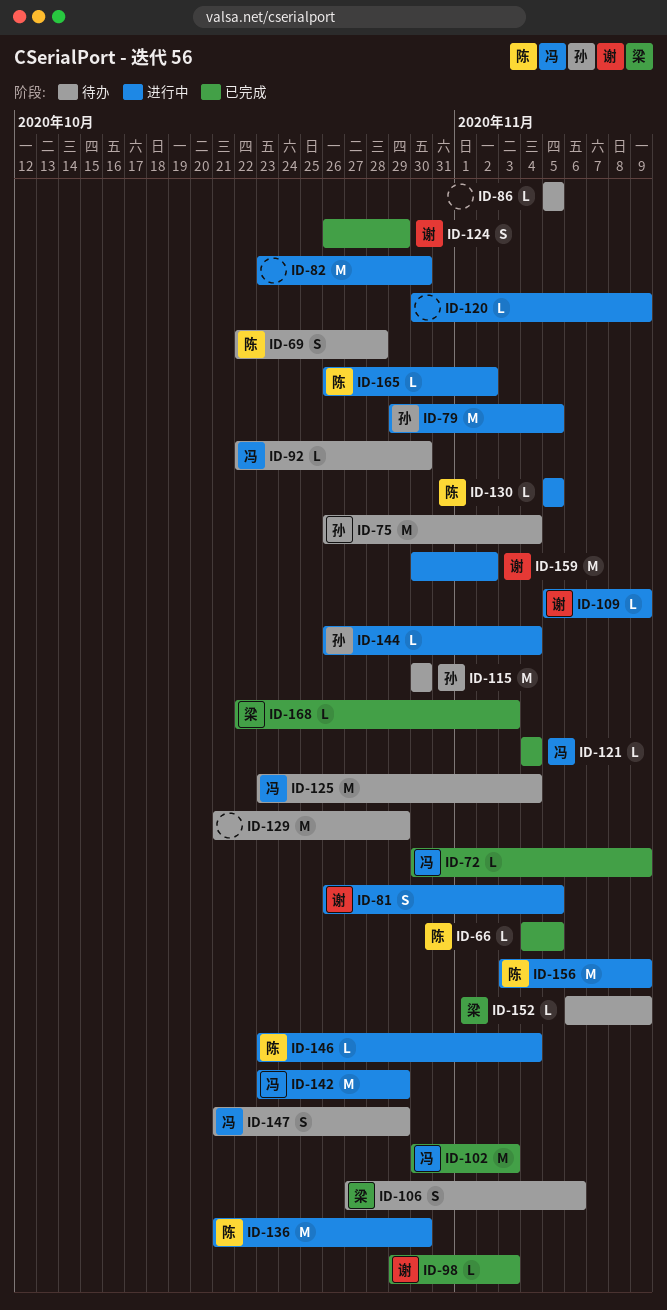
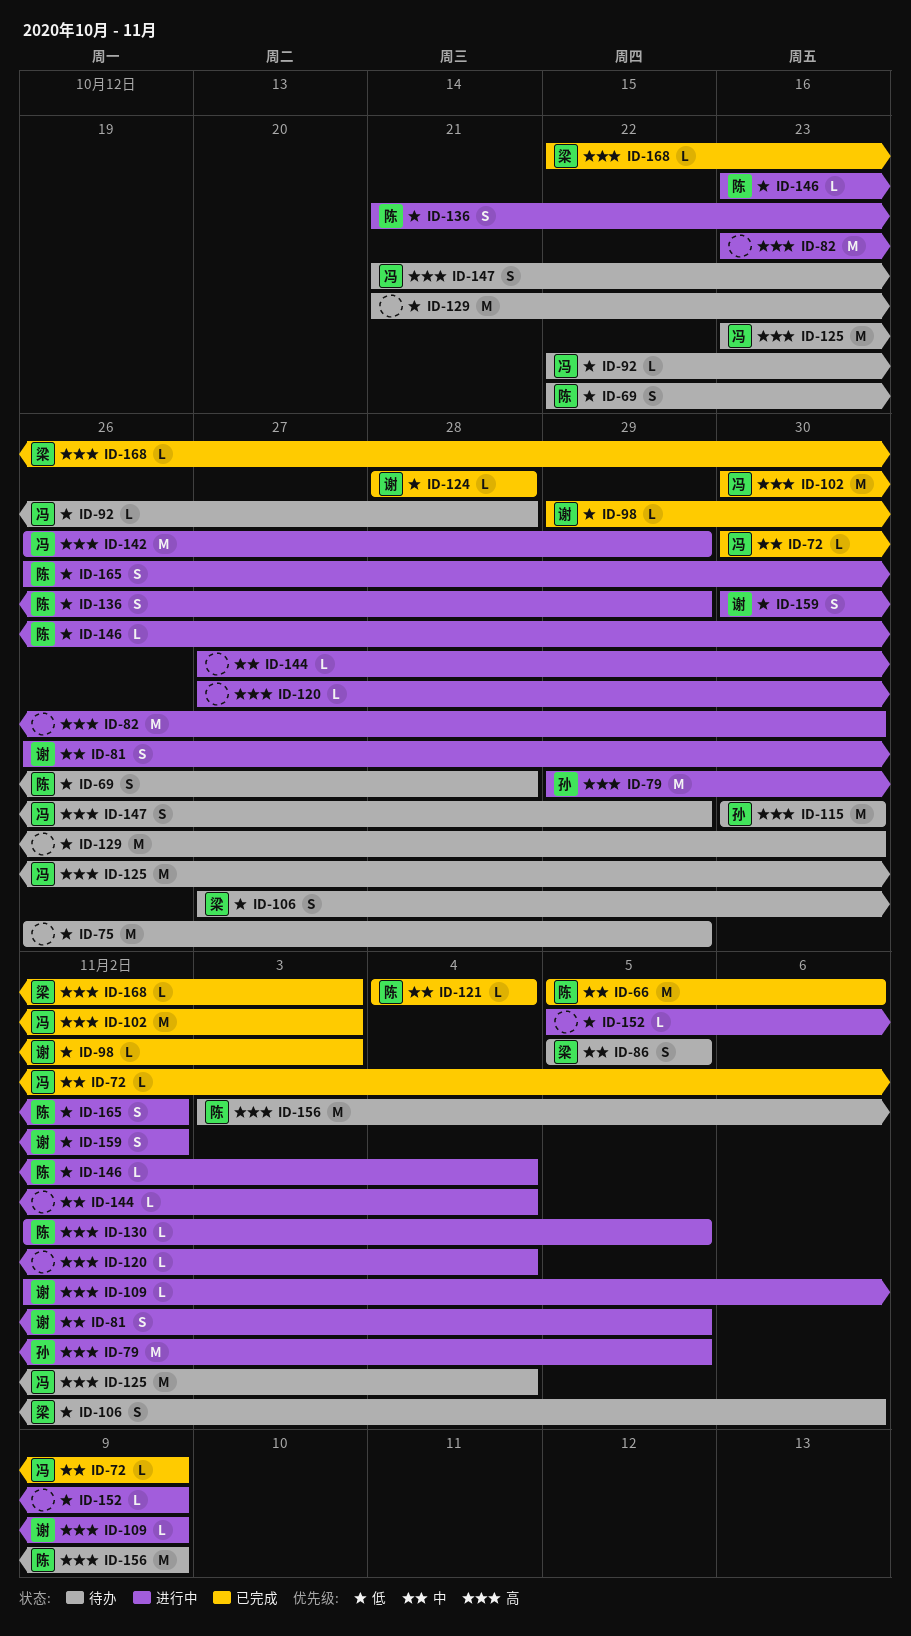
ID-66, estimate: L -> M
ID-66, start: Nov 4 -> Nov 5
ID-66, due: Nov 5 -> Nov 6
ID-75, owner: 孙 -> none
ID-75, due: Nov 4 -> Oct 29
ID-86, owner: none -> 梁
ID-86, estimate: L -> S
ID-92, due: Oct 30 -> Oct 28
ID-109, start: Nov 5 -> Nov 2
ID-120, start: Oct 30 -> Oct 27
ID-120, due: Nov 9 -> Nov 4
ID-121, owner: 冯 -> 陈
ID-124, estimate: S -> L
ID-124, start: Oct 26 -> Oct 28
ID-124, due: Oct 29 -> Oct 28
ID-129, due: Oct 29 -> Oct 30
ID-130, start: Nov 5 -> Nov 2
ID-136, estimate: M -> S
ID-136, due: Oct 30 -> Oct 29
ID-142, start: Oct 23 -> Oct 26
ID-144, owner: 孙 -> none
ID-144, start: Oct 26 -> Oct 27
ID-152, status: 待办 -> 进行中
ID-152, owner: 梁 -> none
ID-152, start: Nov 6 -> Nov 5
ID-156, status: 进行中 -> 待办
ID-159, estimate: M -> S
ID-165, estimate: L -> S

